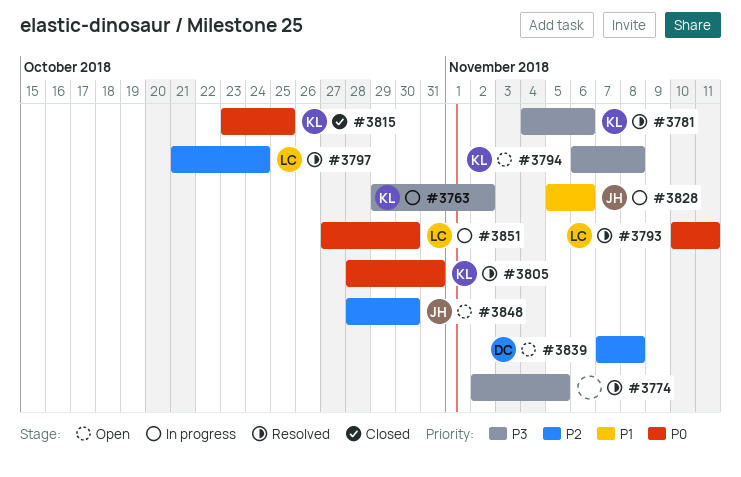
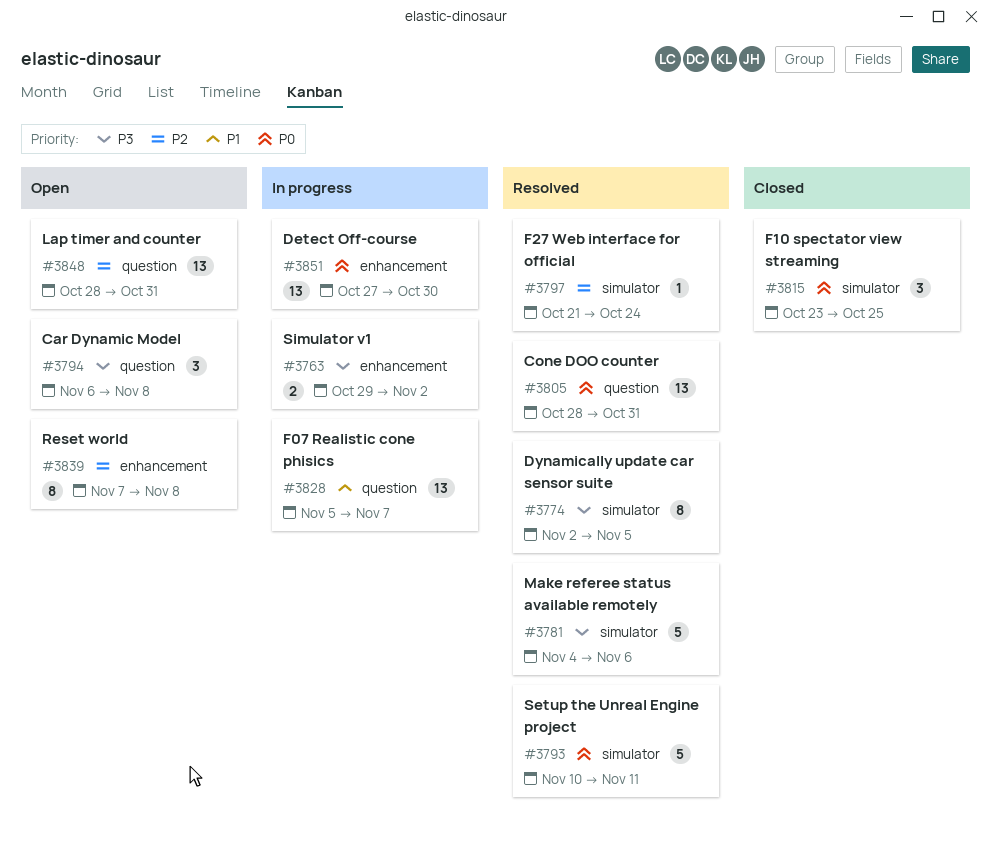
#3828, due: Nov 6 -> Nov 7
#3848, due: Oct 30 -> Oct 31

